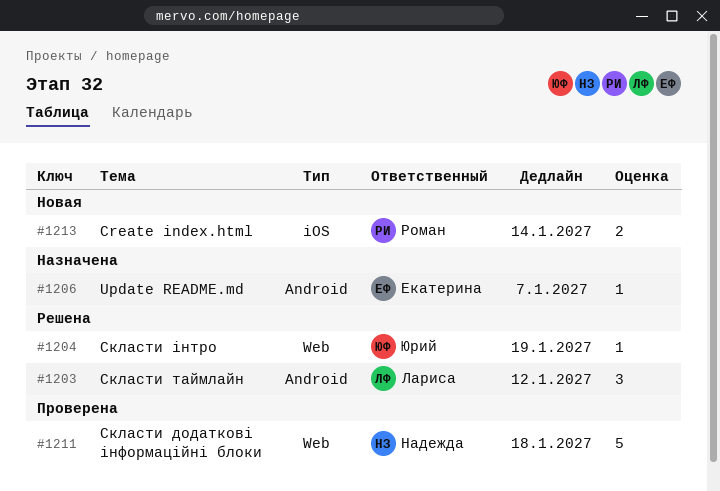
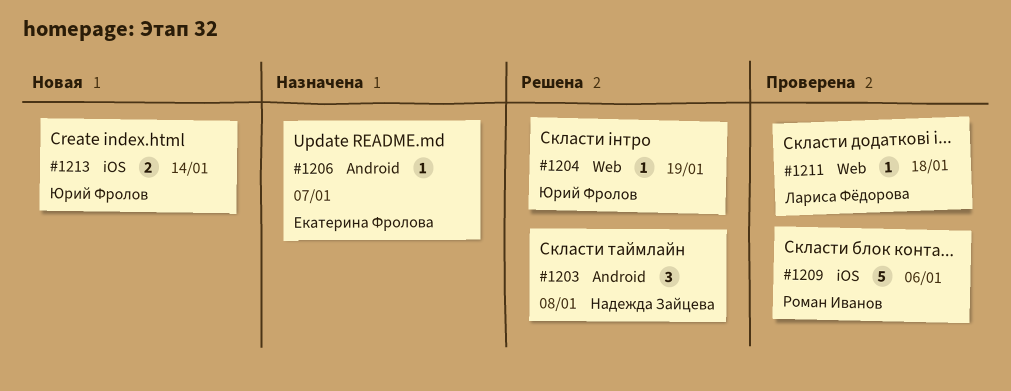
#1203, owner: Лариса Фёдорова -> Надежда Зайцева
#1203, due: Jan 12 -> Jan 8
#1209: none -> present
#1211, owner: Надежда Зайцева -> Лариса Фёдорова
#1211, estimate: 5 -> 1
#1213, owner: Роман Иванов -> Юрий Фролов

